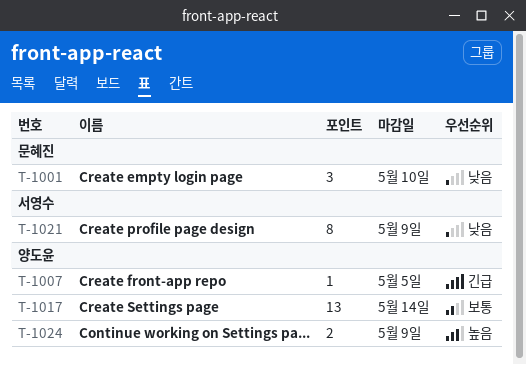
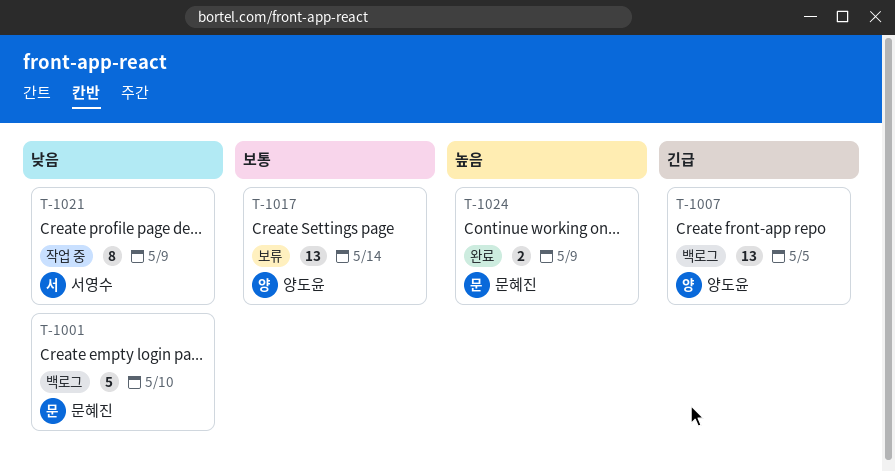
T-1001, estimate: 3 -> 5
T-1007, estimate: 1 -> 13
T-1024, owner: 양도윤 -> 문혜진

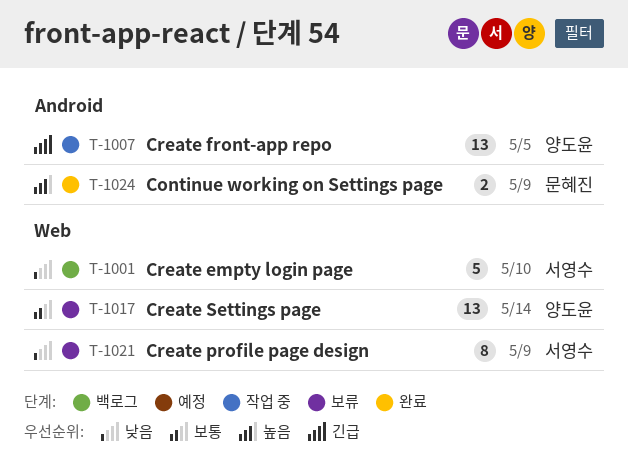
T-1001, owner: 문혜진 -> 서영수
T-1007, status: 백로그 -> 작업 중
T-1021, status: 작업 중 -> 보류

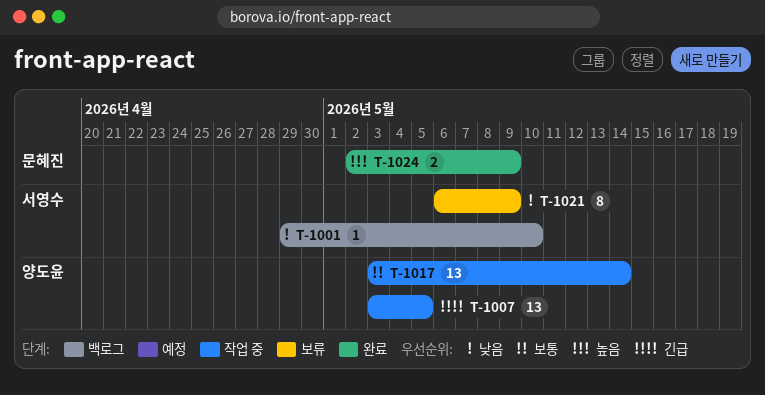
T-1001, estimate: 5 -> 1
T-1017, status: 보류 -> 작업 중

